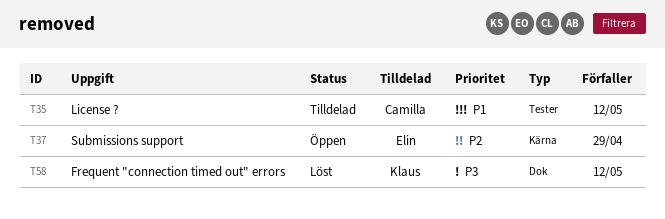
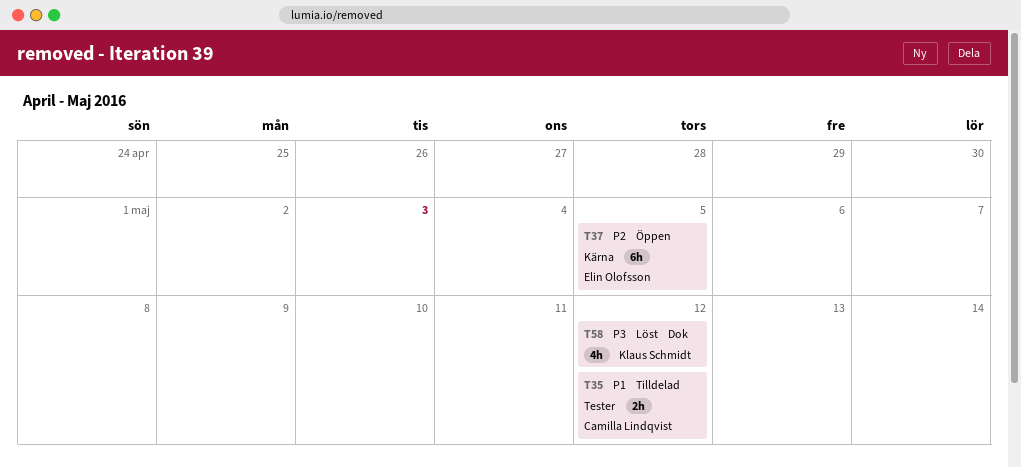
T37, due: Apr 29 -> May 5

